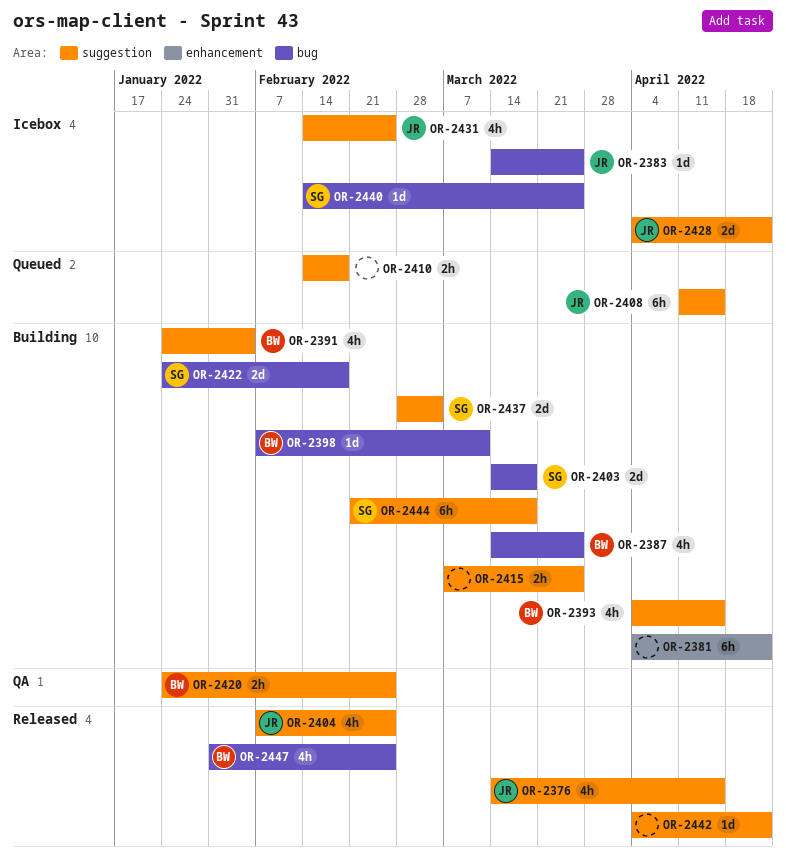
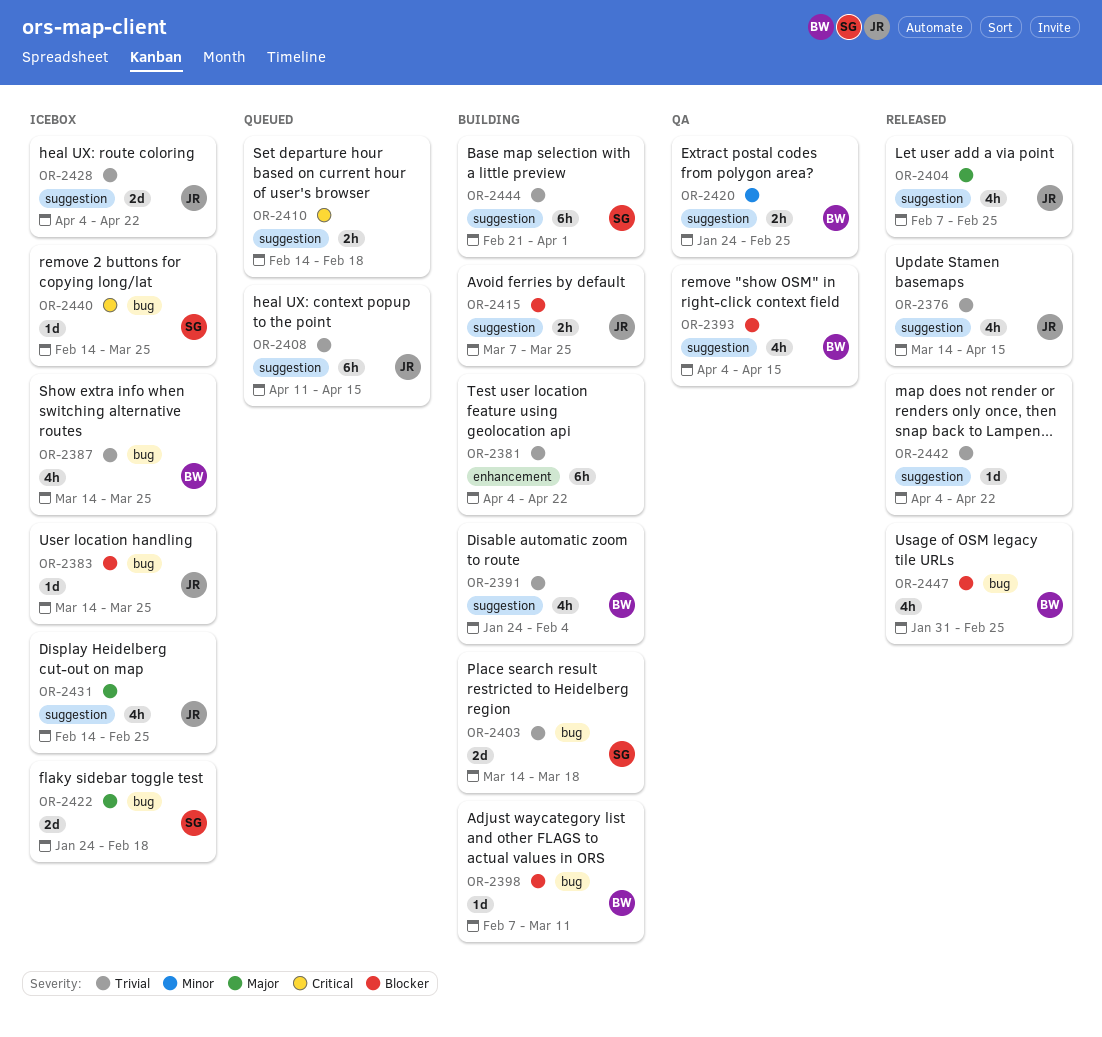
OR-2387, status: Building -> Icebox
OR-2393, status: Building -> QA
OR-2415, owner: none -> JR
OR-2422, status: Building -> Icebox
OR-2437: present -> none
OR-2444, due: Mar 18 -> Apr 1

